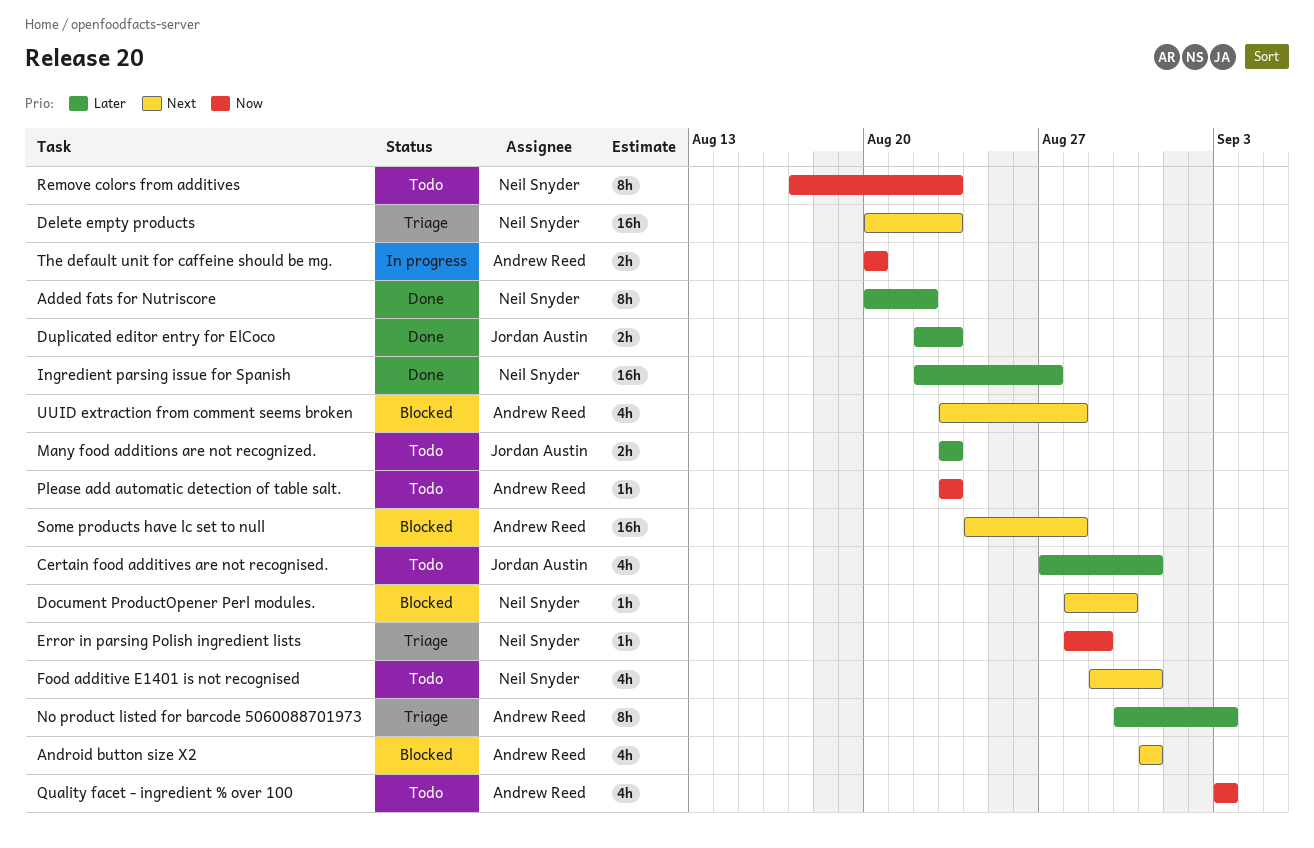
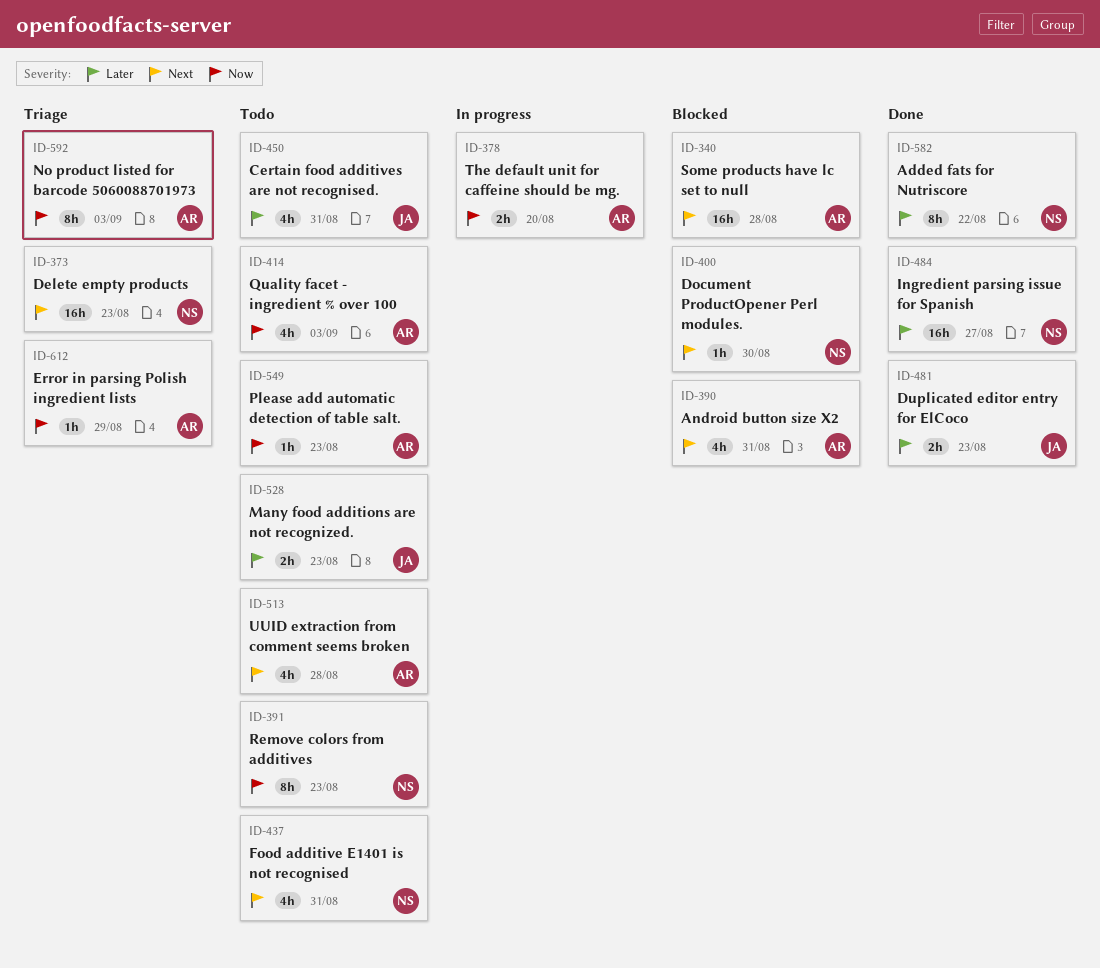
Error in parsing Polish ingredient lists, owner: Neil Snyder -> Andrew Reed
No product listed for barcode 5060088701973, priority: Later -> Now
UUID extraction from comment seems broken, status: Blocked -> Todo

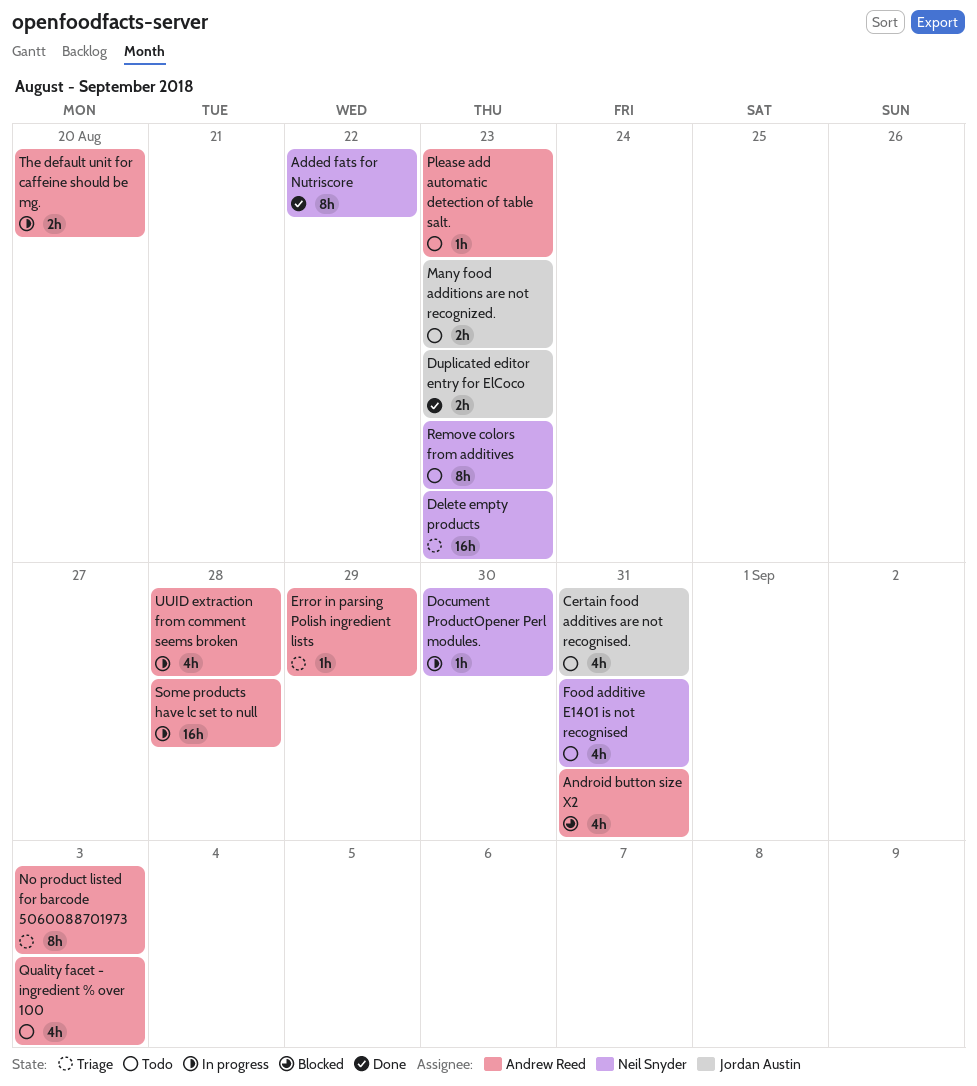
Document ProductOpener Perl modules., status: Blocked -> In progress
Ingredient parsing issue for Spanish: present -> none
Some products have lc set to null, status: Blocked -> In progress
UUID extraction from comment seems broken, status: Todo -> In progress

